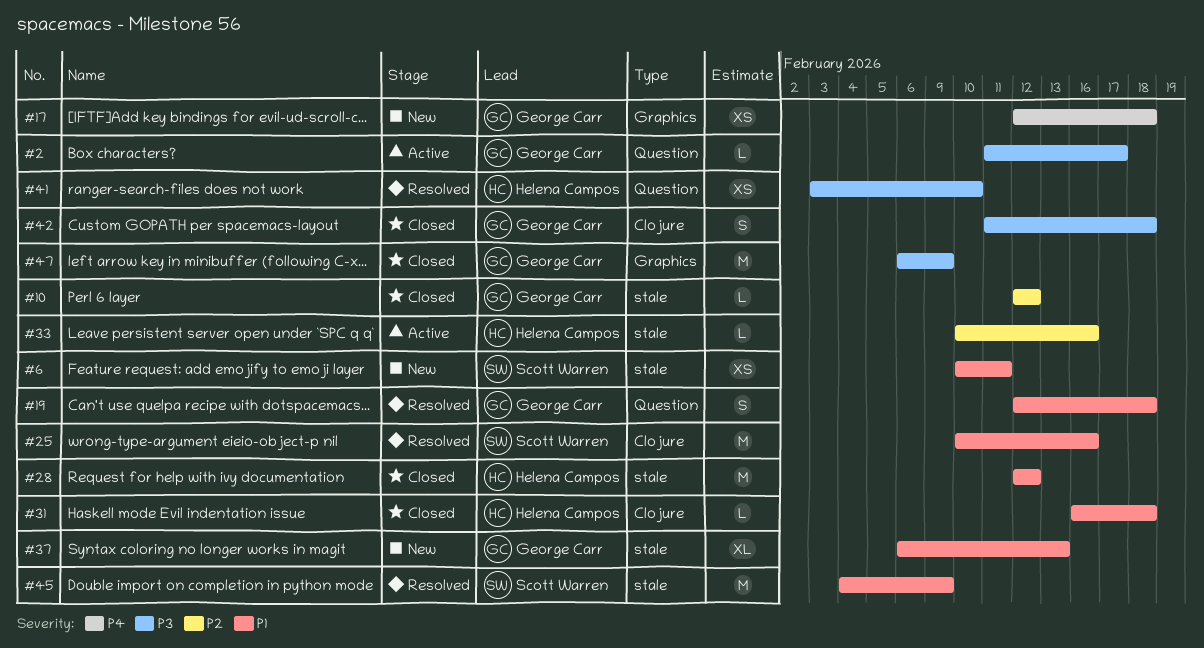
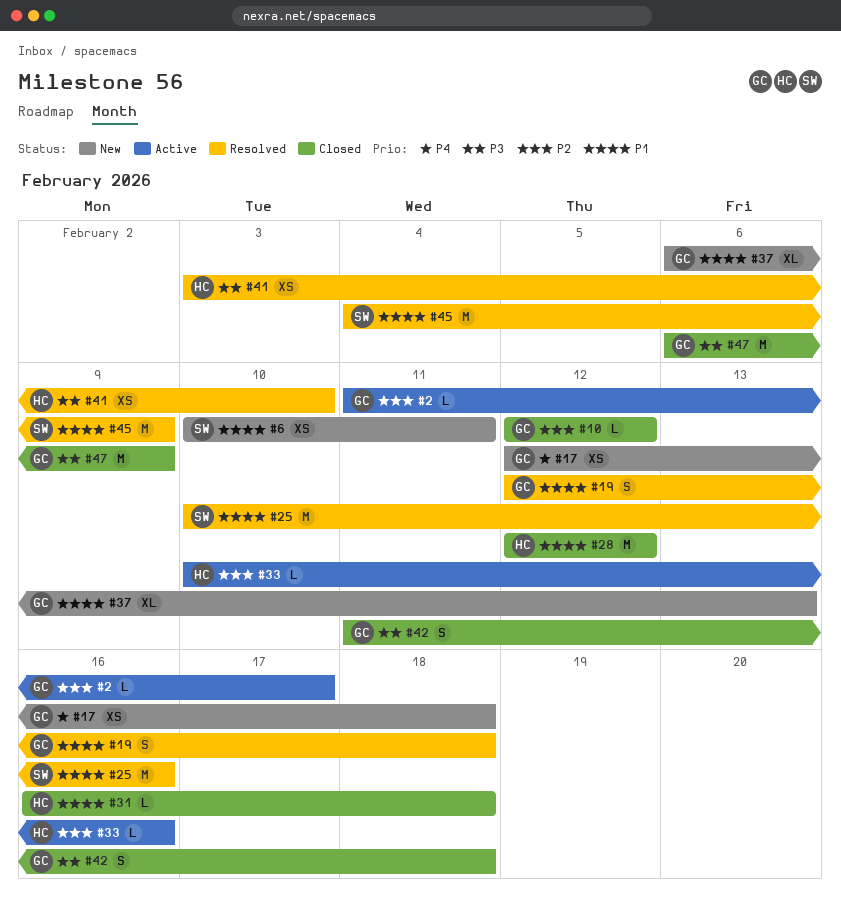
#2, priority: P3 -> P2

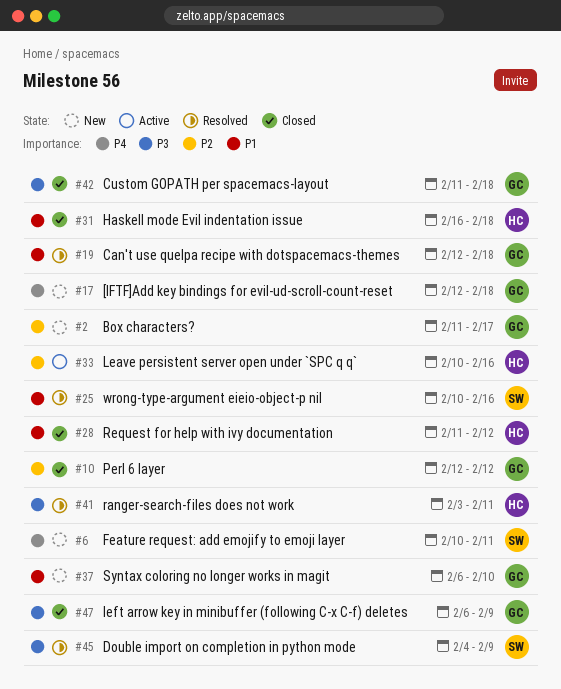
#2, status: Active -> New
#6, priority: P1 -> P4
#28, start: Feb 12 -> Feb 11
#37, due: Feb 13 -> Feb 10
#41, due: Feb 10 -> Feb 11
#45, priority: P1 -> P3

